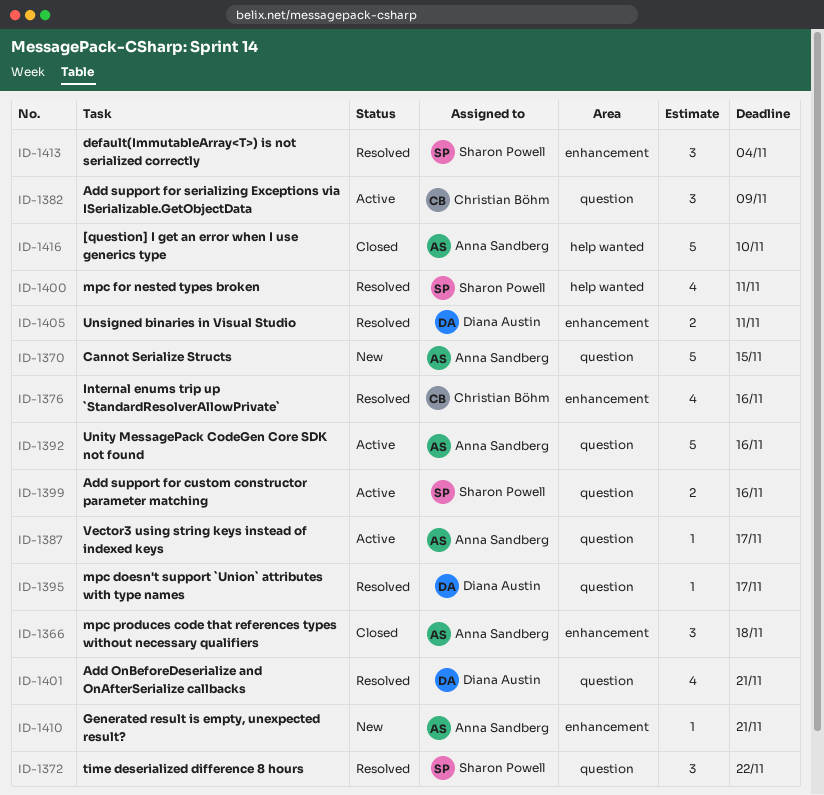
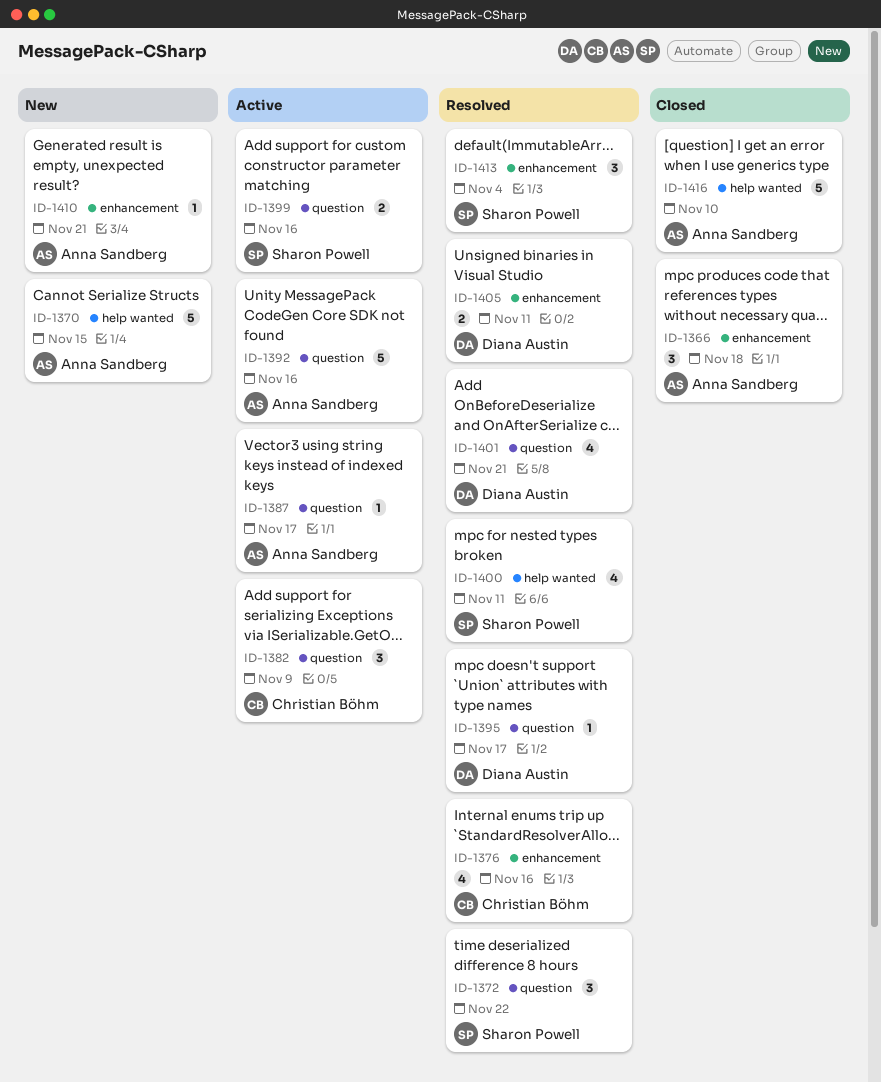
ID-1370, label: question -> help wanted

